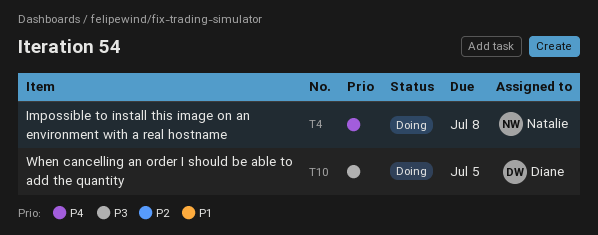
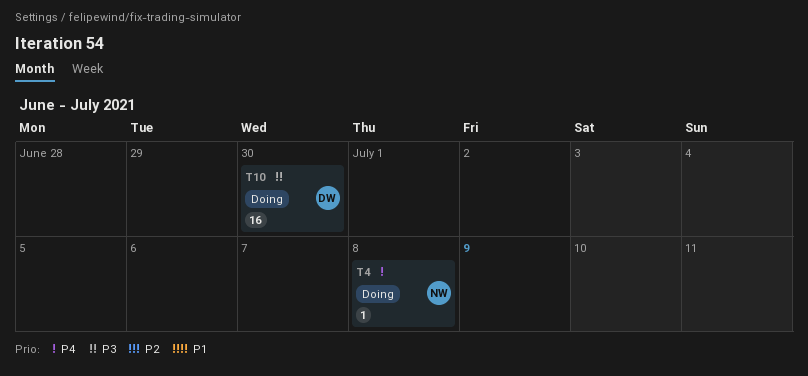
T10, due: Jul 5 -> Jun 30

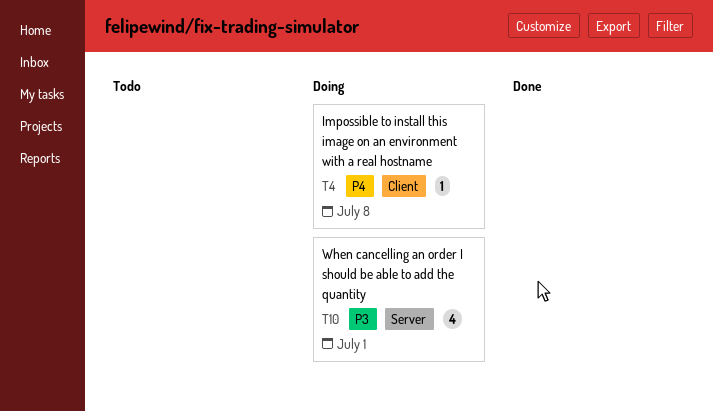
T10, estimate: 16 -> 4
T10, due: Jun 30 -> Jul 1

